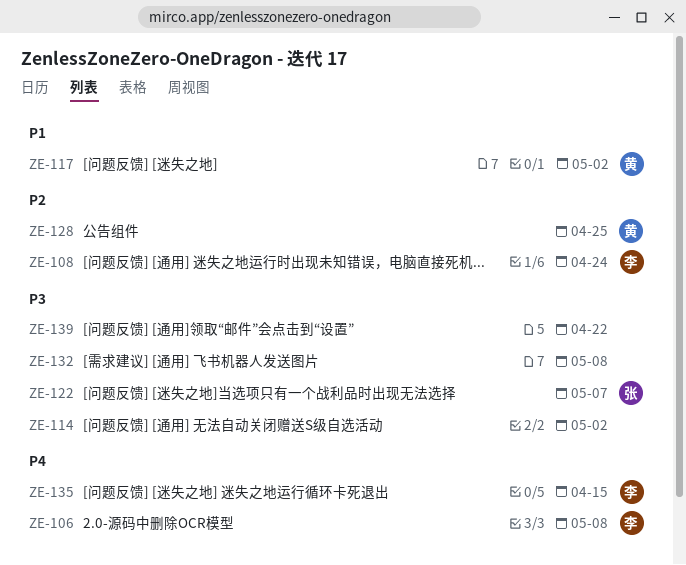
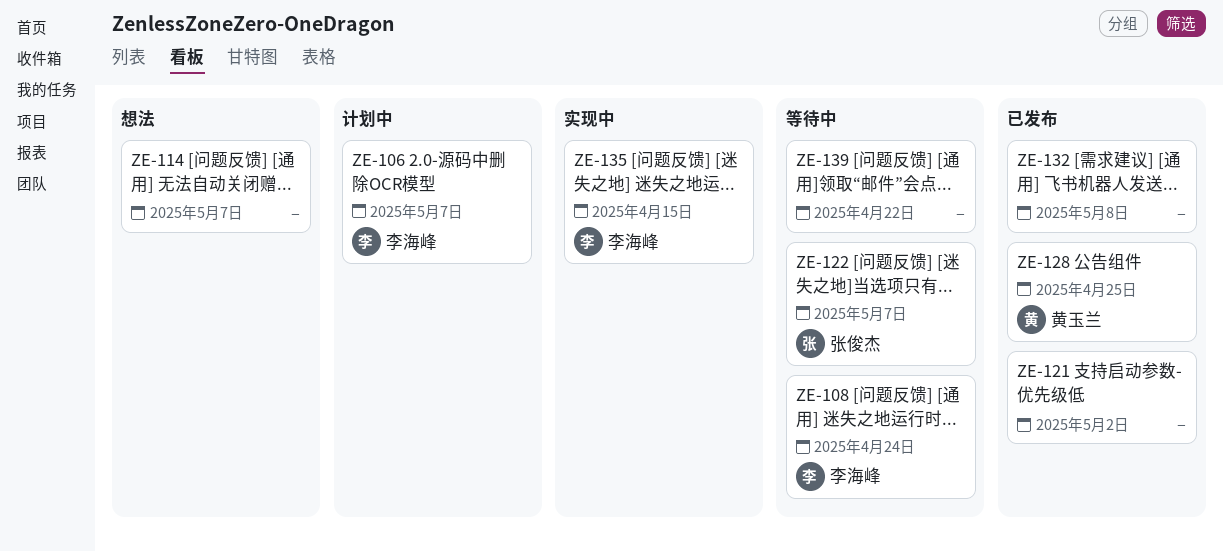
ZE-106, due: May 8 -> May 7
ZE-114, due: May 2 -> May 7
ZE-117: present -> none
ZE-121: none -> present

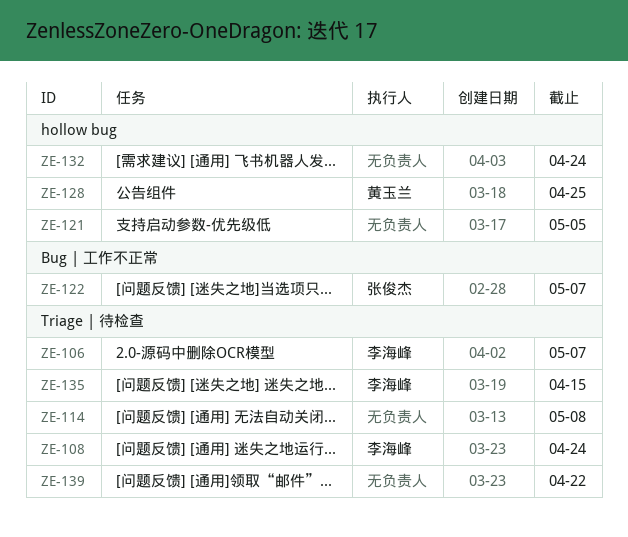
ZE-114, due: May 7 -> May 8
ZE-121, due: May 2 -> May 5
ZE-132, due: May 8 -> Apr 24

